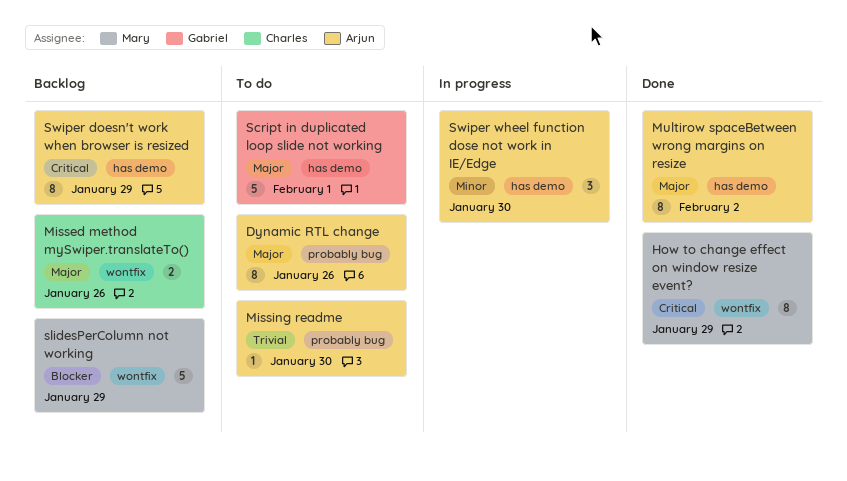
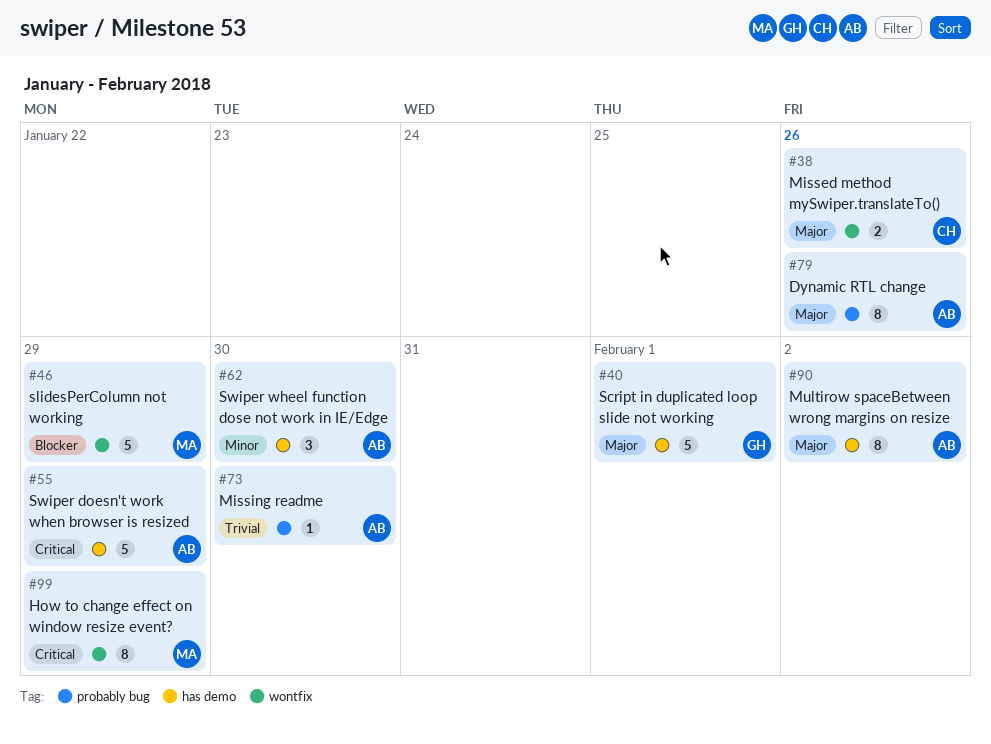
Swiper doesn't work when browser is resized, estimate: 8 -> 5

